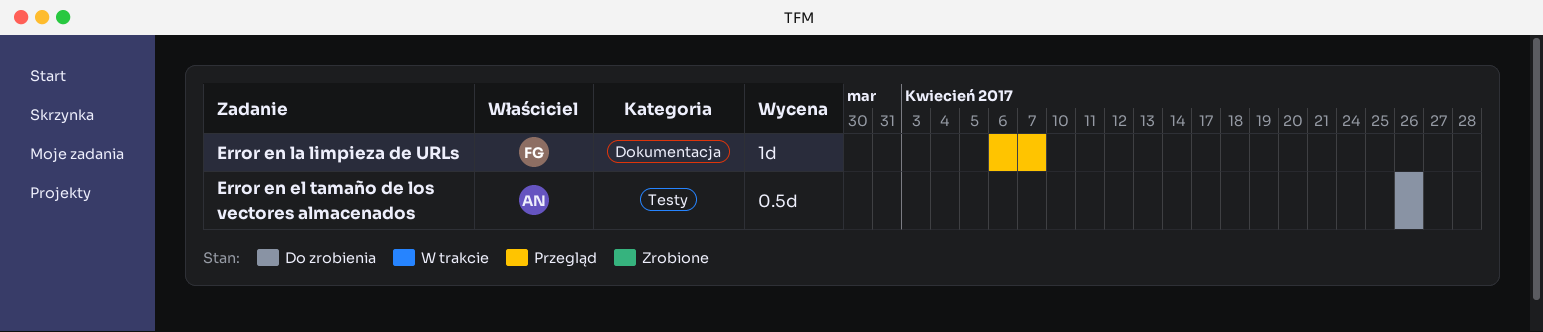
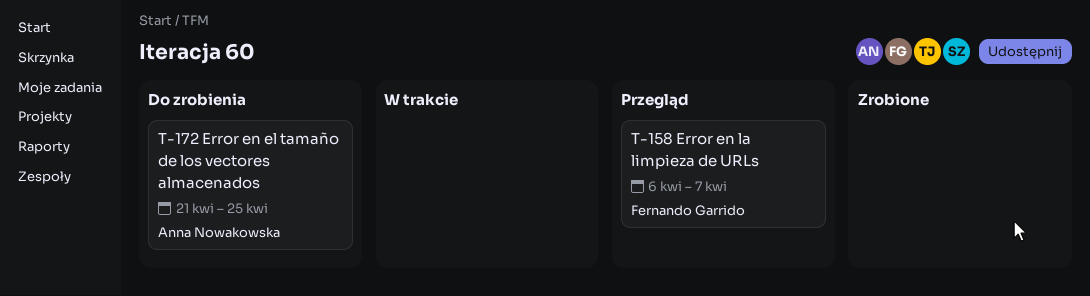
Error en el tamaño de los vectores almacenados, start: Apr 26 -> Apr 21
Error en el tamaño de los vectores almacenados, due: Apr 26 -> Apr 25

